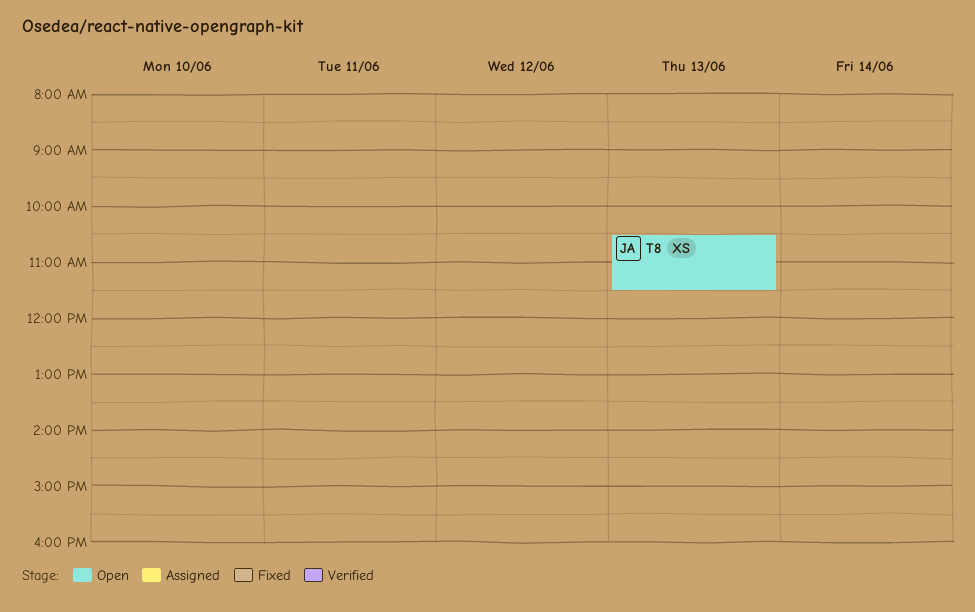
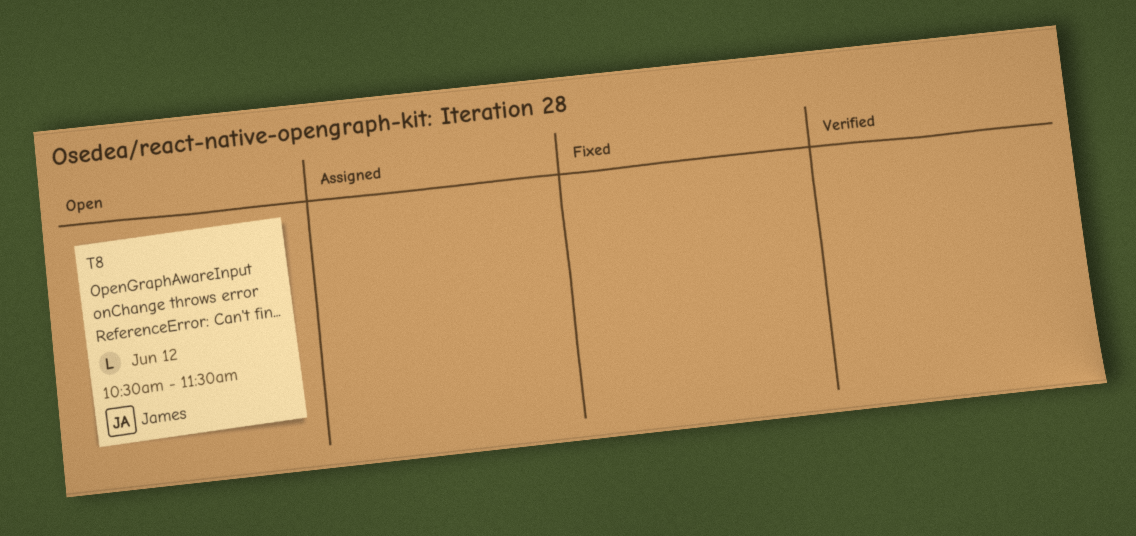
T8, estimate: XS -> L
T8, day: Jun 13 -> Jun 12

